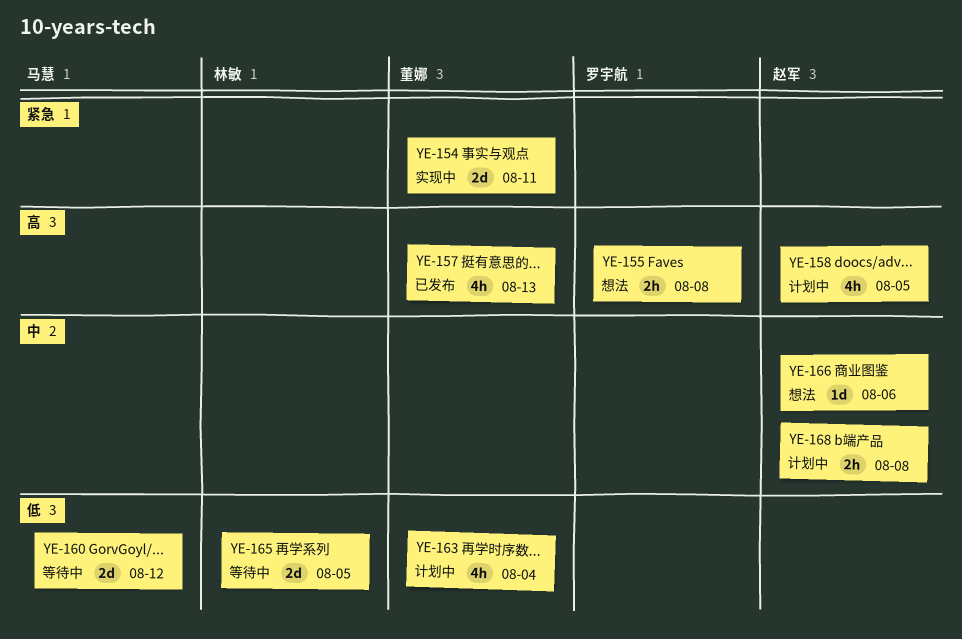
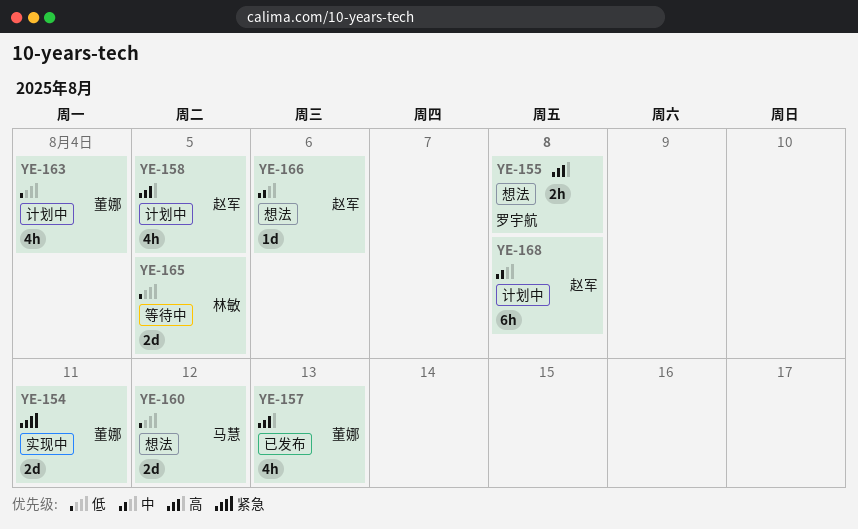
YE-160, status: 等待中 -> 想法
YE-168, estimate: 2h -> 6h

